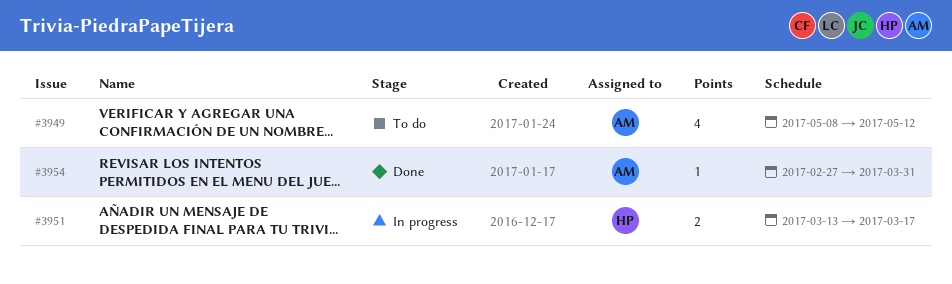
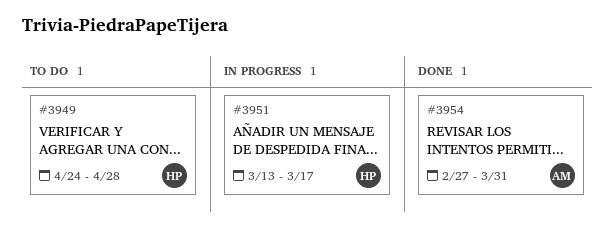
#3949, owner: AM -> HP
#3949, start: May 8 -> Apr 24
#3949, due: May 12 -> Apr 28

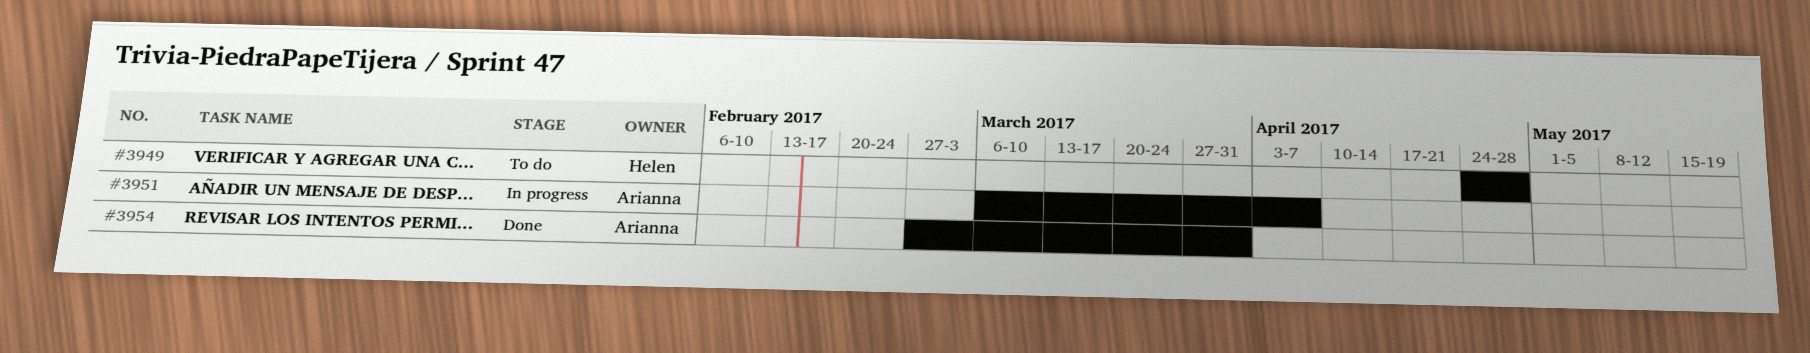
#3951, owner: Helen -> Arianna
#3951, start: Mar 13 -> Mar 6
#3951, due: Mar 17 -> Apr 7

